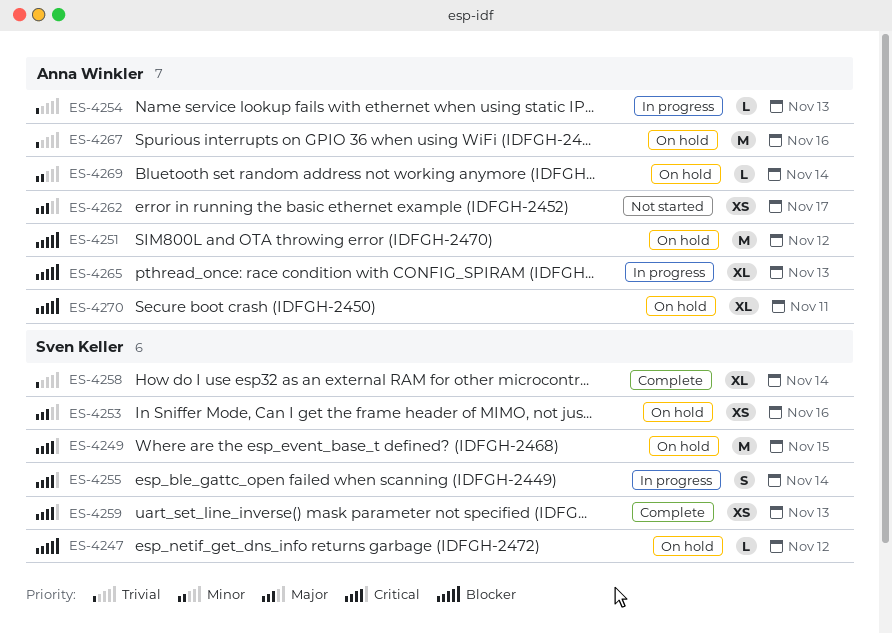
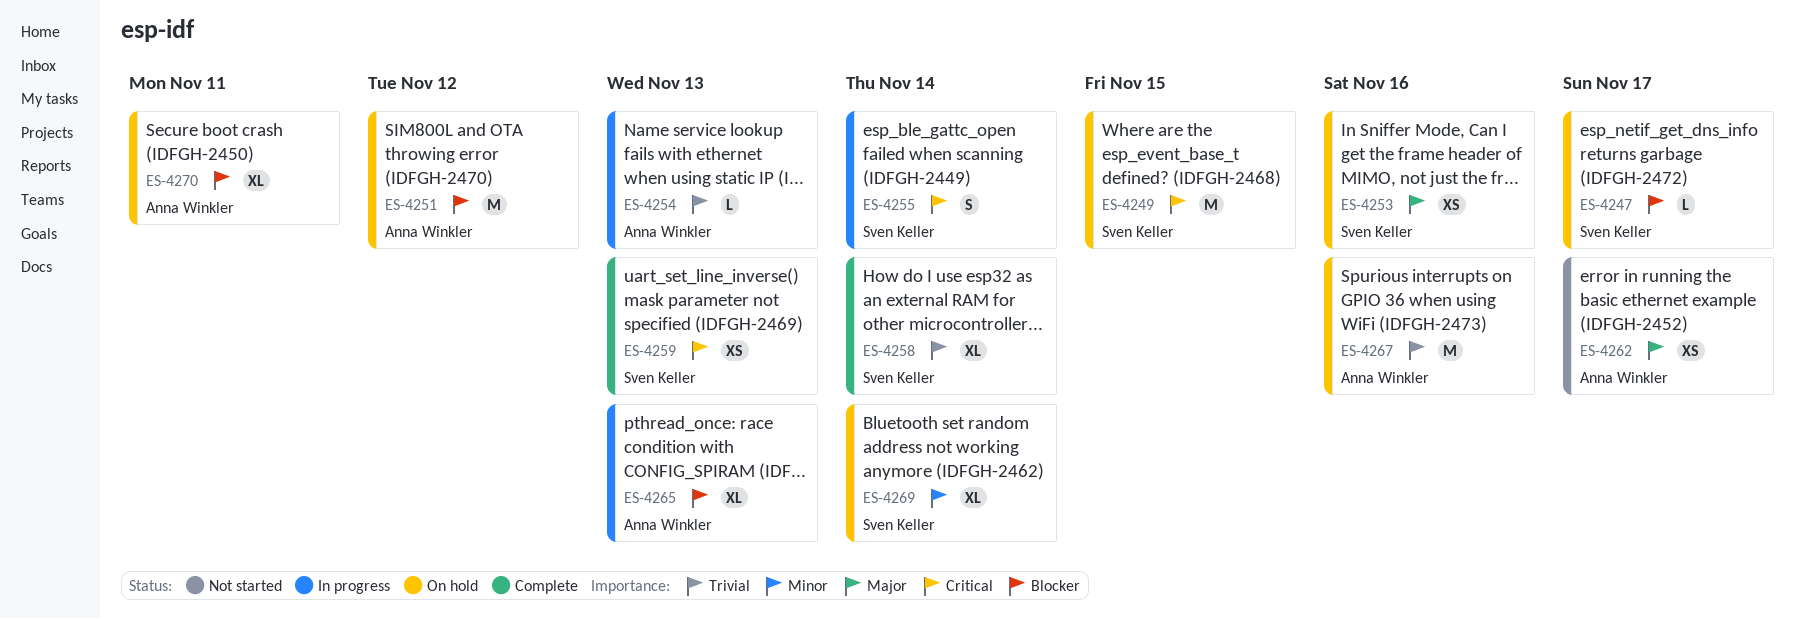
ES-4247, due: Nov 12 -> Nov 17
ES-4269, owner: Anna Winkler -> Sven Keller
ES-4269, estimate: L -> XL

